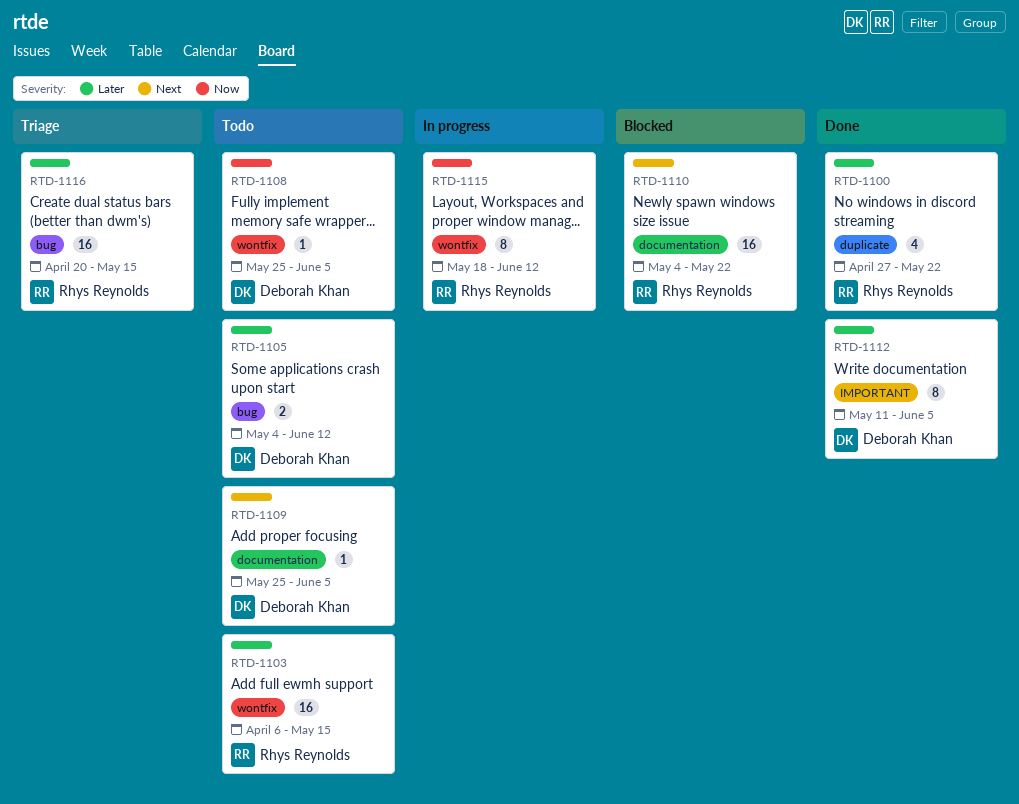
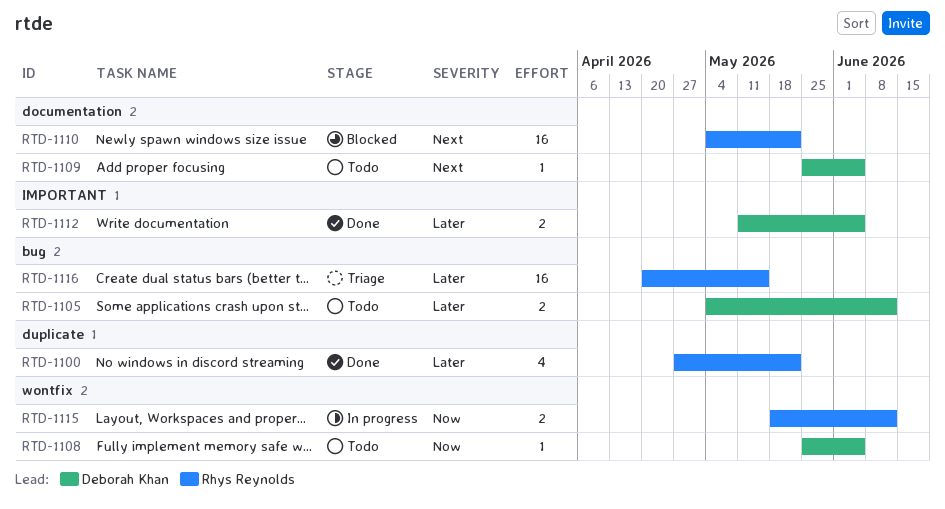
RTD-1103: present -> none
RTD-1112, estimate: 8 -> 2
RTD-1115, estimate: 8 -> 2

